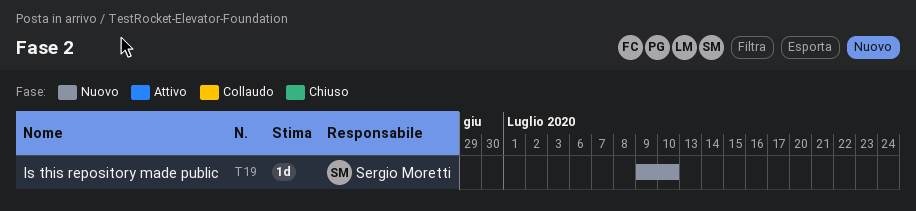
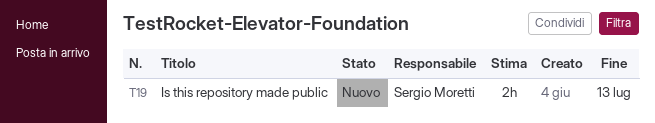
T19, estimate: 1d -> 2h
T19, due: Jul 10 -> Jul 13

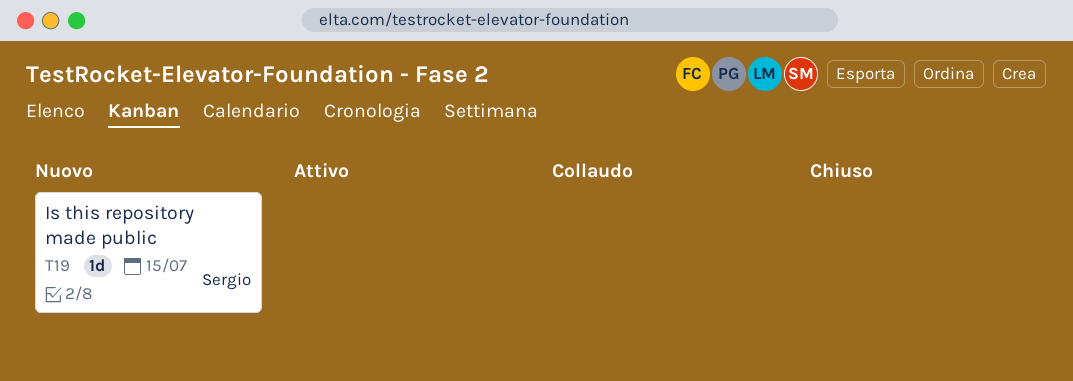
T19, estimate: 2h -> 1d
T19, due: Jul 13 -> Jul 15

